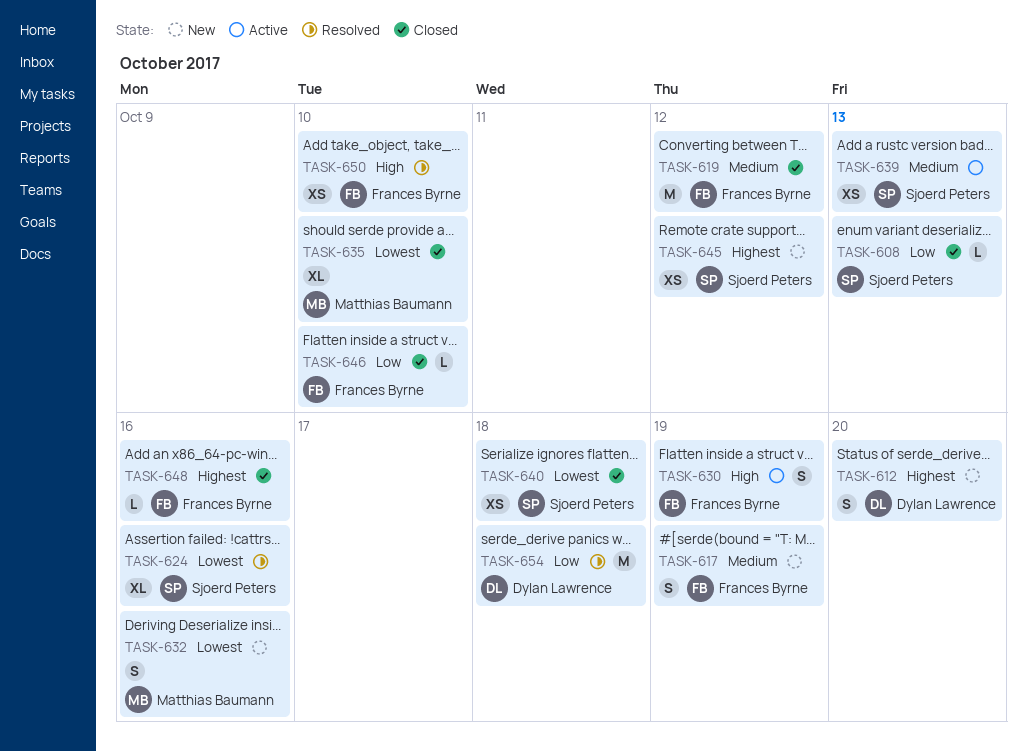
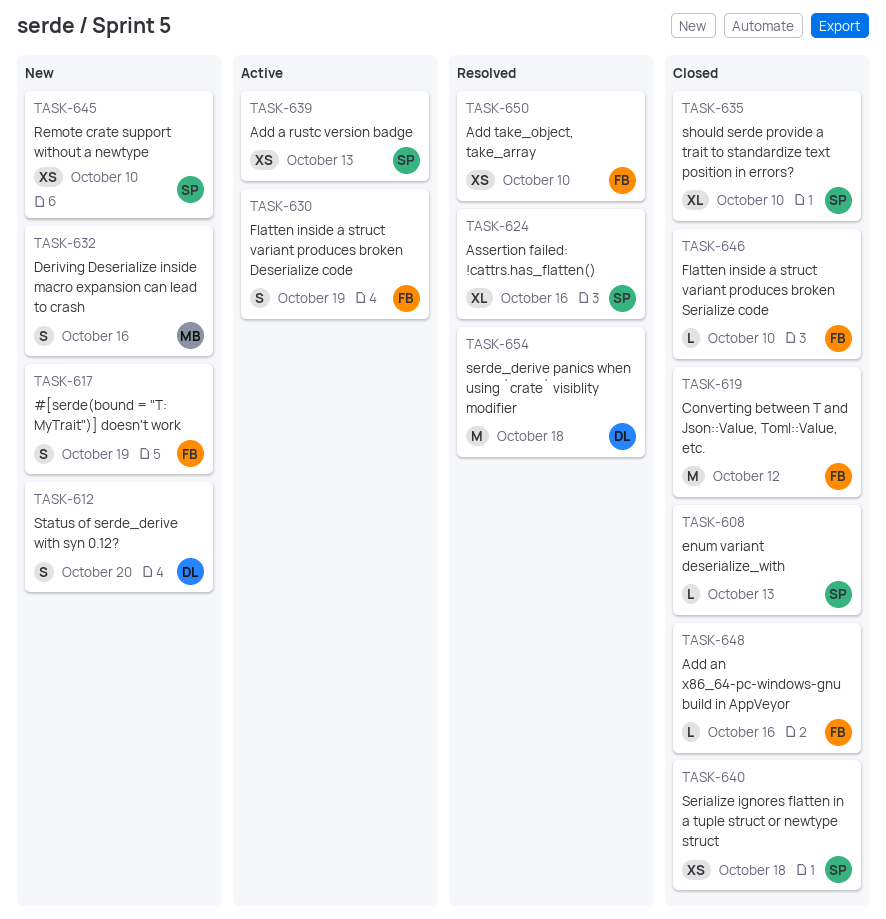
TASK-635, owner: Matthias Baumann -> Sjoerd Peters
TASK-645, due: Oct 12 -> Oct 10

